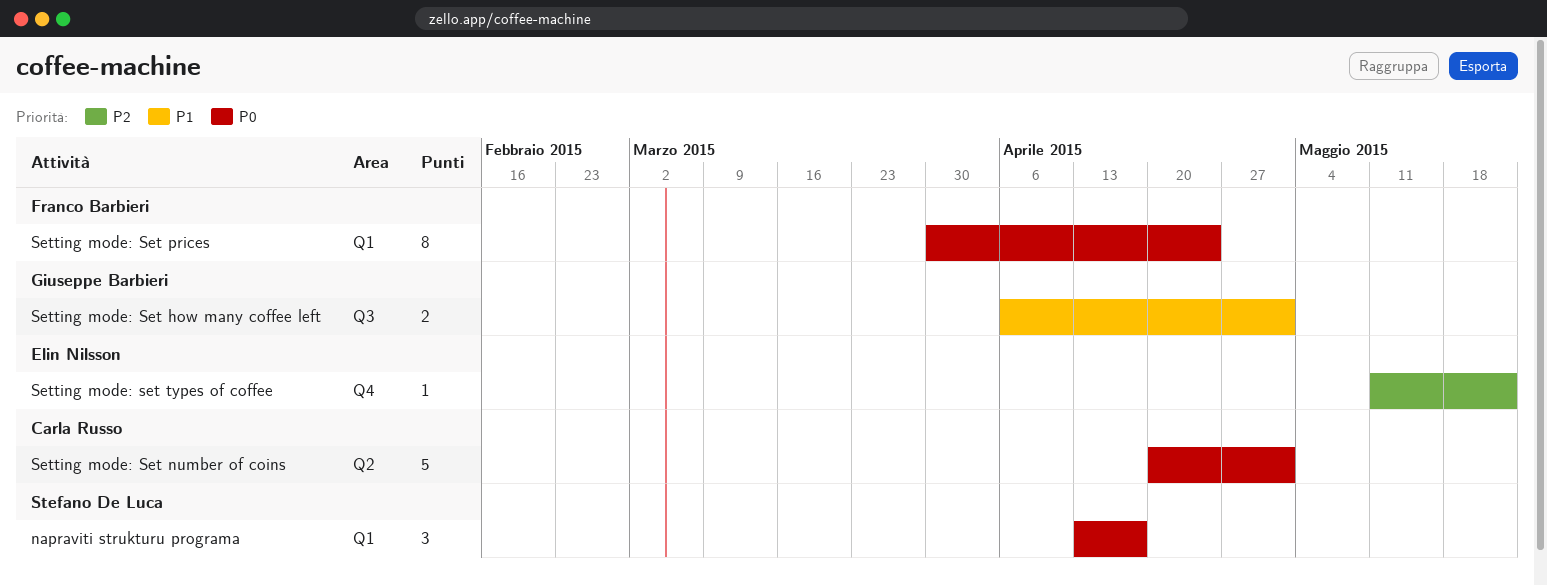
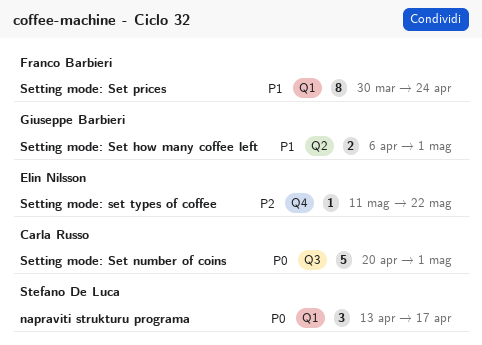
Setting mode: Set how many coffee left, label: Q3 -> Q2
Setting mode: Set number of coins, label: Q2 -> Q3
Setting mode: Set prices, priority: P0 -> P1

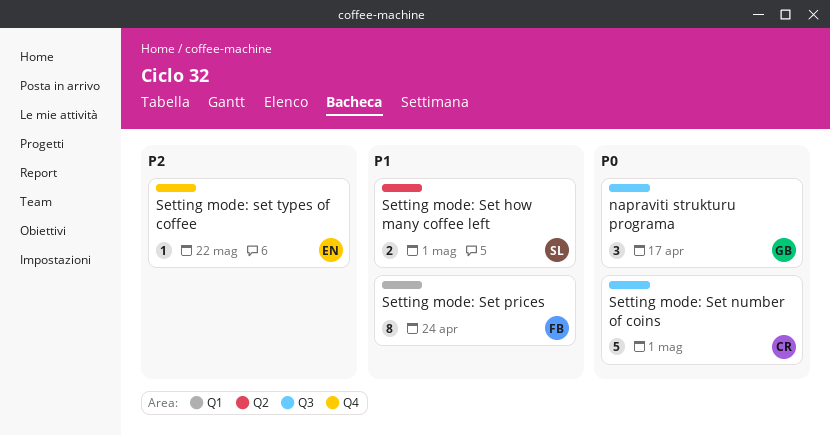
napraviti strukturu programa, owner: Stefano De Luca -> Giuseppe Barbieri
napraviti strukturu programa, label: Q1 -> Q3
Setting mode: Set how many coffee left, owner: Giuseppe Barbieri -> Stefano De Luca

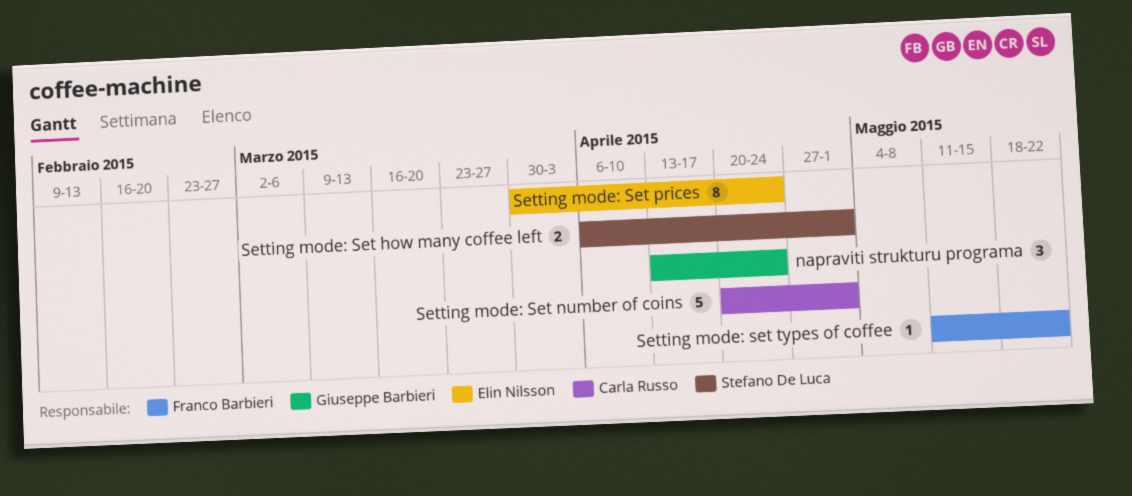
napraviti strukturu programa, due: Apr 17 -> Apr 24
Setting mode: Set prices, owner: Franco Barbieri -> Elin Nilsson
Setting mode: set types of coffee, owner: Elin Nilsson -> Franco Barbieri

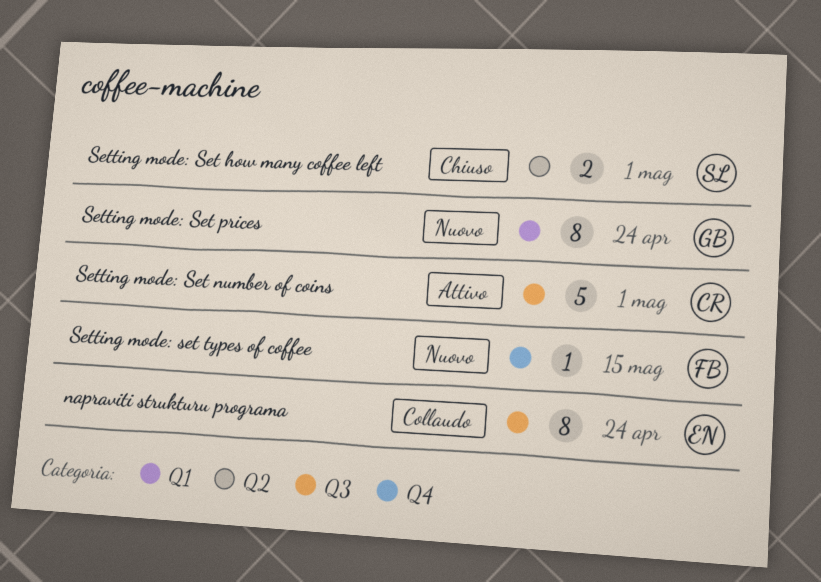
napraviti strukturu programa, owner: Giuseppe Barbieri -> Elin Nilsson
napraviti strukturu programa, estimate: 3 -> 8
Setting mode: Set prices, owner: Elin Nilsson -> Giuseppe Barbieri
Setting mode: set types of coffee, due: May 22 -> May 15

